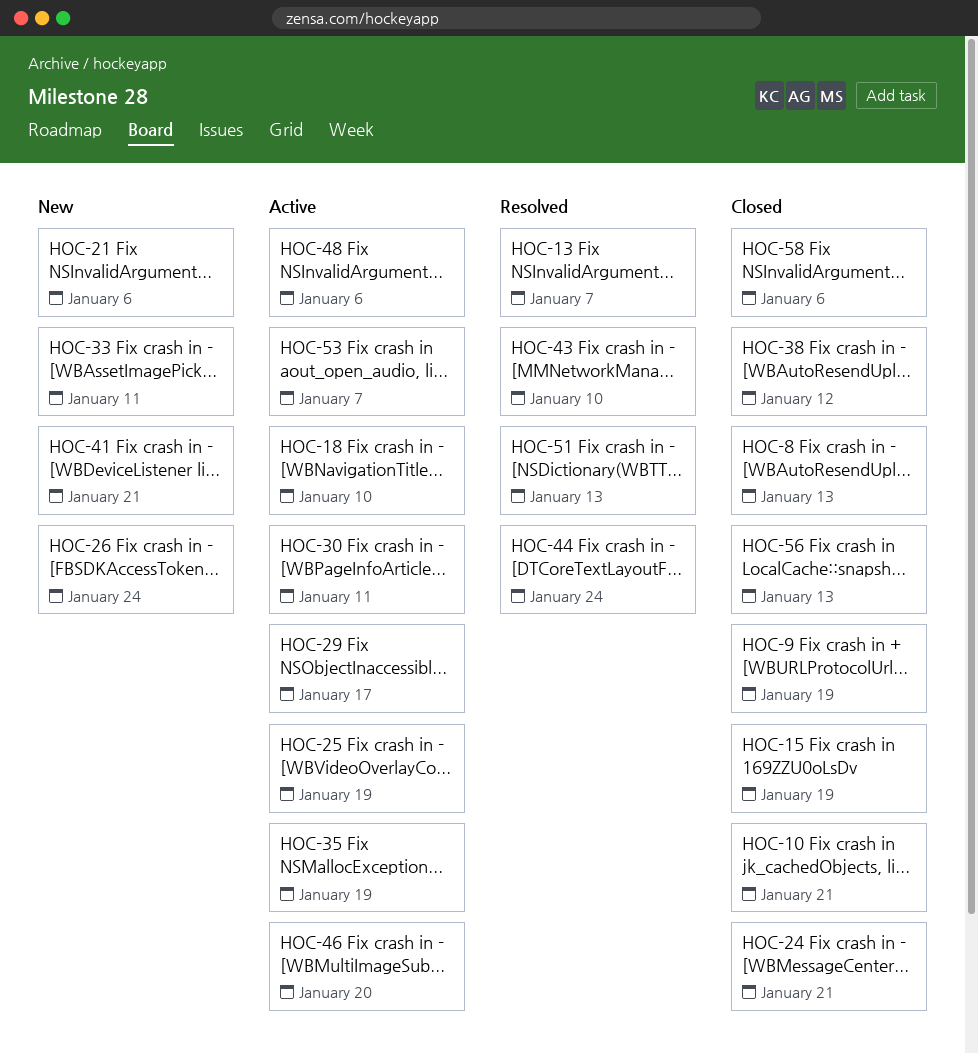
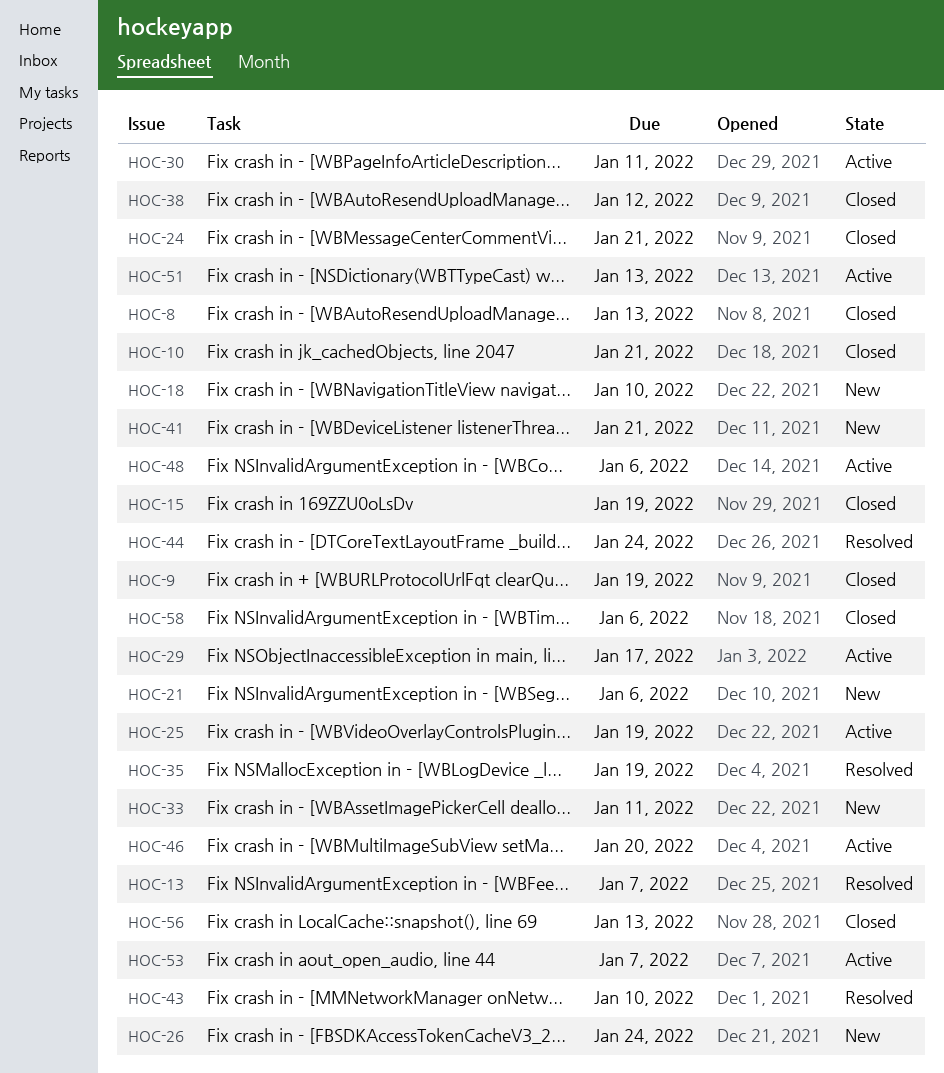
HOC-18, status: Active -> New
HOC-35, status: Active -> Resolved
HOC-51, status: Resolved -> Active

